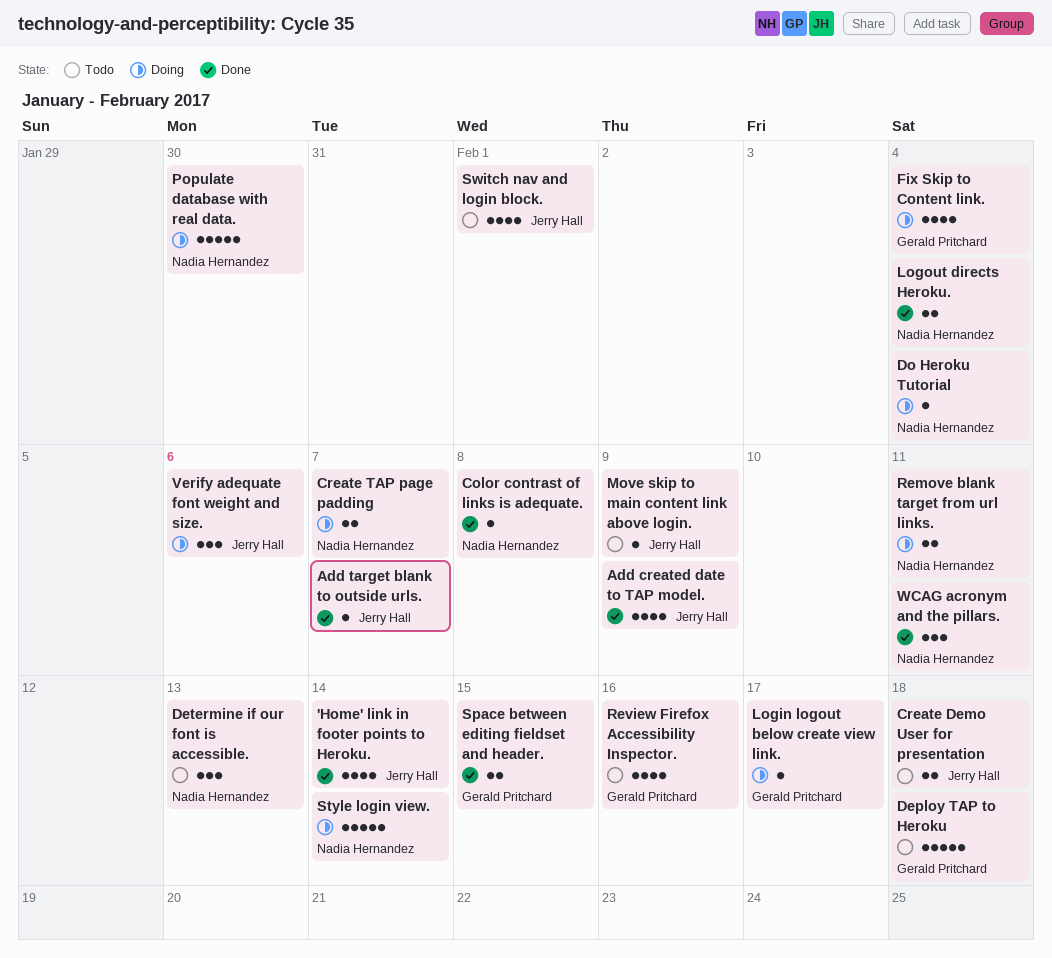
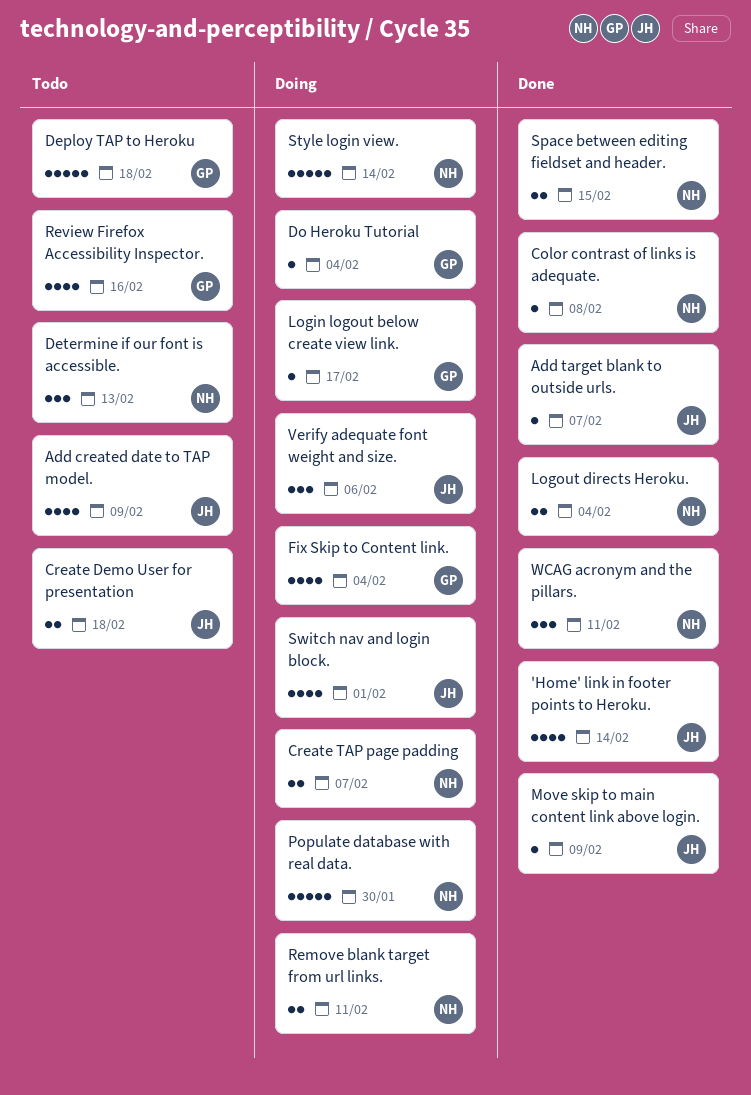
Add created date to TAP model., status: Done -> Todo
Do Heroku Tutorial, owner: Nadia Hernandez -> Gerald Pritchard
Move skip to main content link above login., status: Todo -> Done
Space between editing fieldset and header., owner: Gerald Pritchard -> Nadia Hernandez
Switch nav and login block., status: Todo -> Doing

